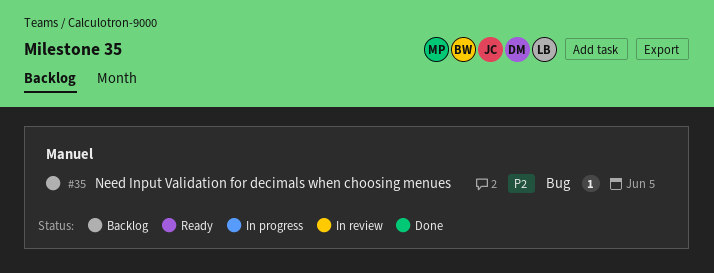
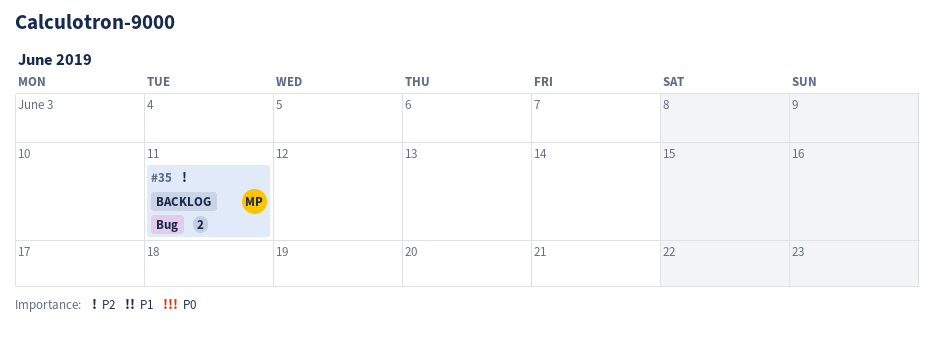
#35, estimate: 1 -> 2
#35, due: Jun 5 -> Jun 11

